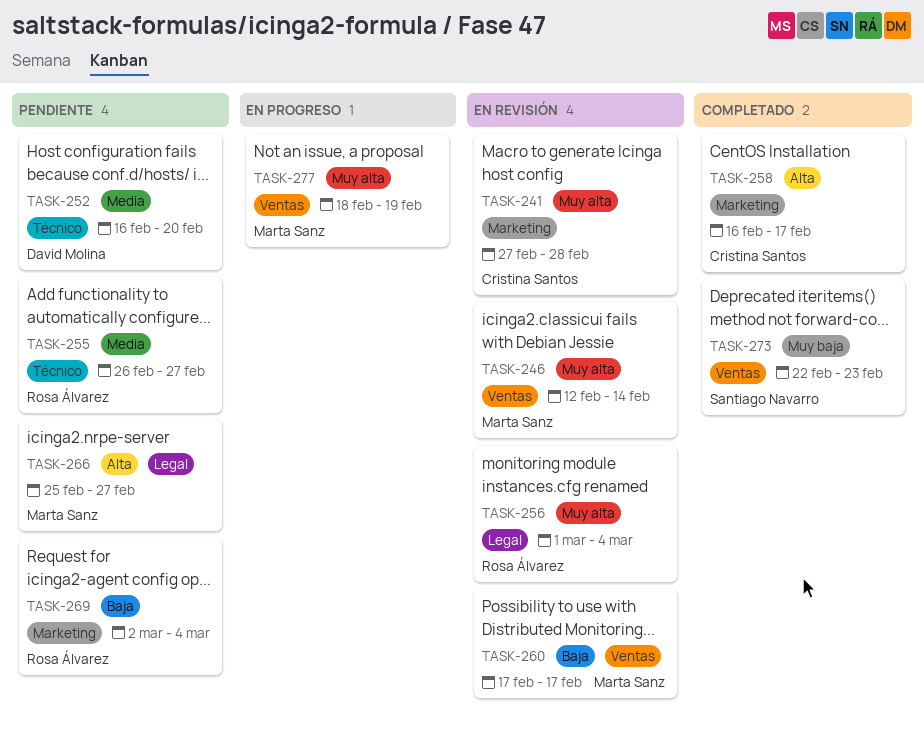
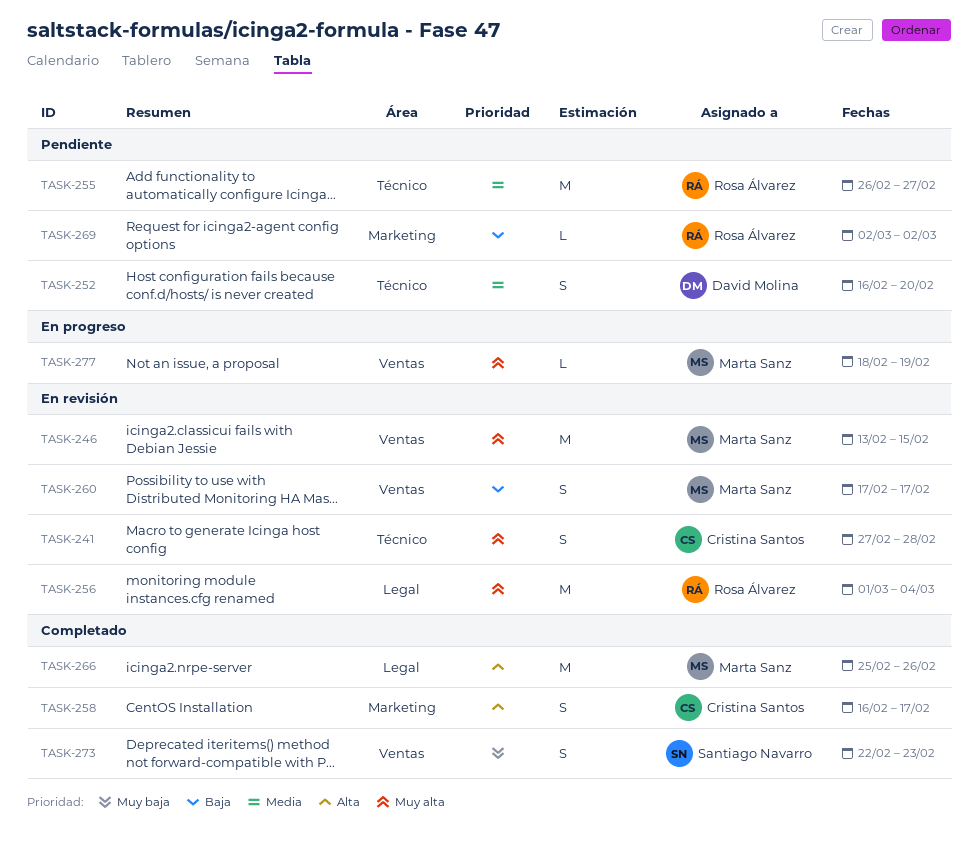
TASK-241, label: Marketing -> Técnico
TASK-246, start: Feb 12 -> Feb 13
TASK-246, due: Feb 14 -> Feb 15
TASK-266, status: Pendiente -> Completado
TASK-266, due: Feb 27 -> Feb 26
TASK-269, due: Mar 4 -> Mar 2

